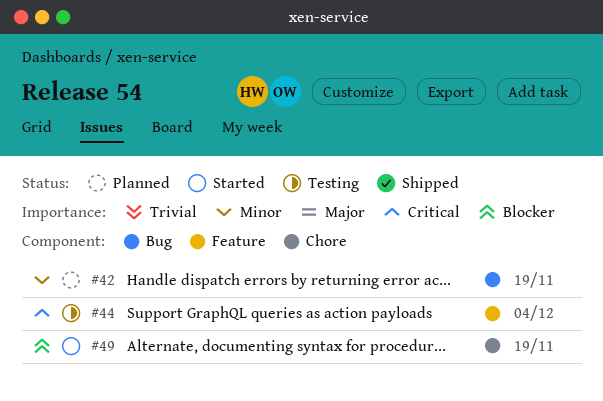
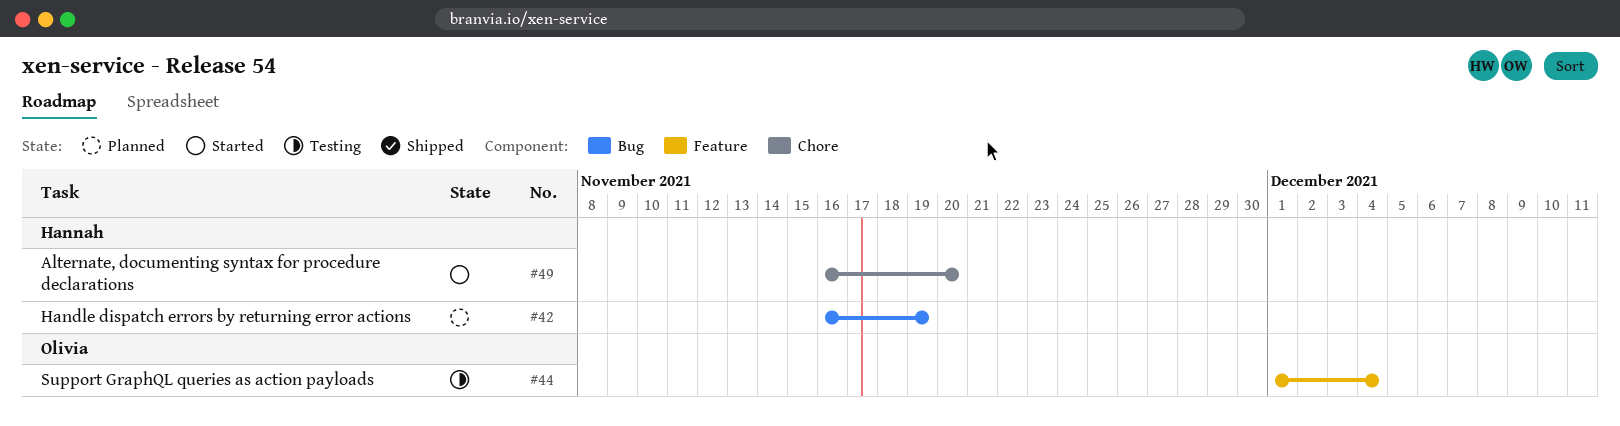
#49, due: Nov 19 -> Nov 20

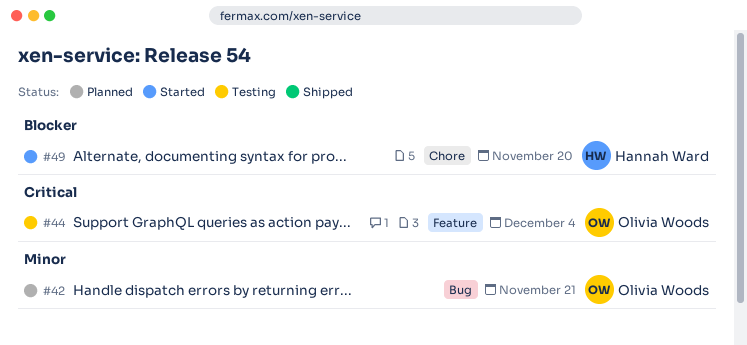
#42, owner: Hannah Ward -> Olivia Woods
#42, due: Nov 19 -> Nov 21

